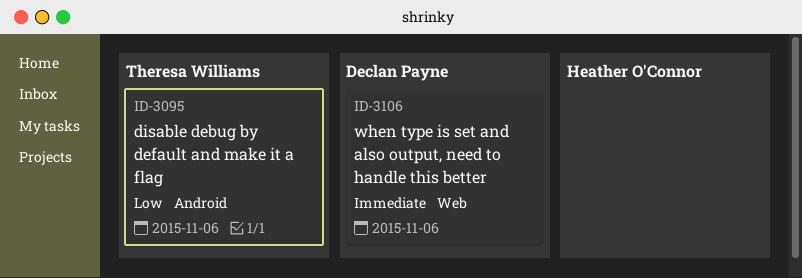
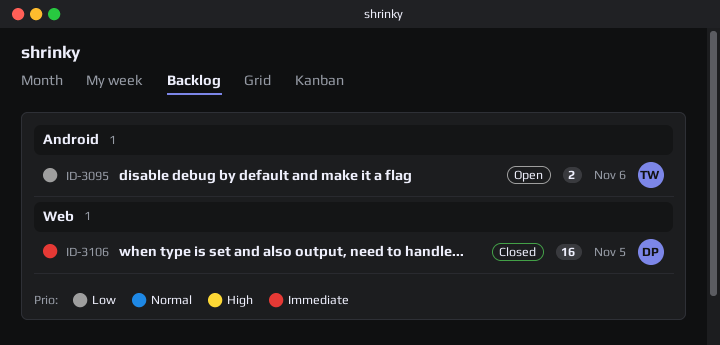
ID-3106, due: Nov 6 -> Nov 5

